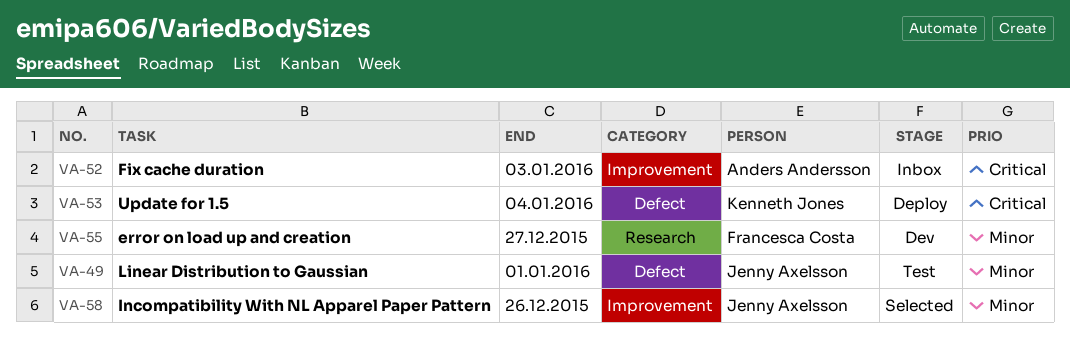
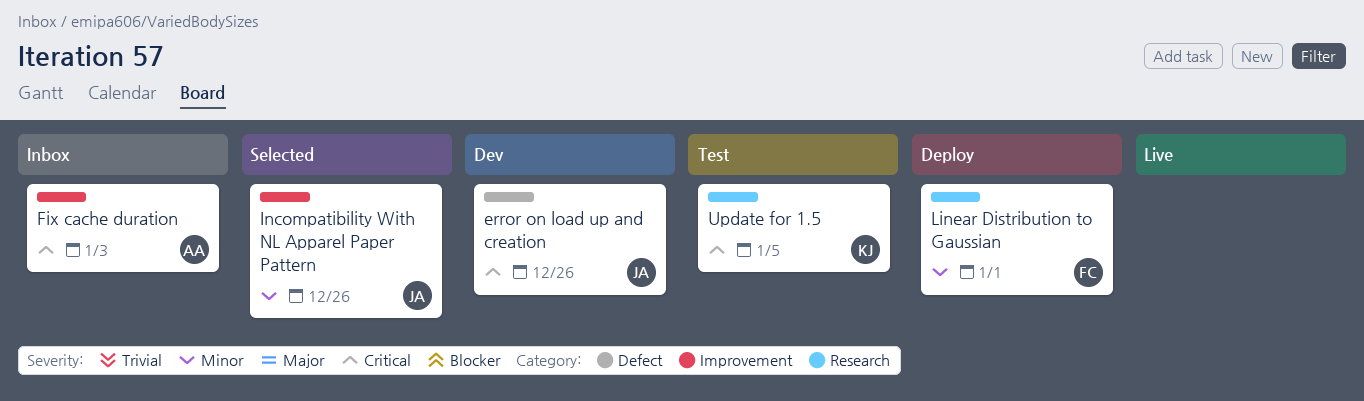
error on load up and creation, owner: Francesca Costa -> Jenny Axelsson
error on load up and creation, priority: Minor -> Critical
error on load up and creation, label: Research -> Defect
error on load up and creation, due: Dec 27 -> Dec 26
Linear Distribution to Gaussian, status: Test -> Deploy
Linear Distribution to Gaussian, owner: Jenny Axelsson -> Francesca Costa
Linear Distribution to Gaussian, label: Defect -> Research
Update for 1.5, status: Deploy -> Test
Update for 1.5, label: Defect -> Research
Update for 1.5, due: Jan 4 -> Jan 5

